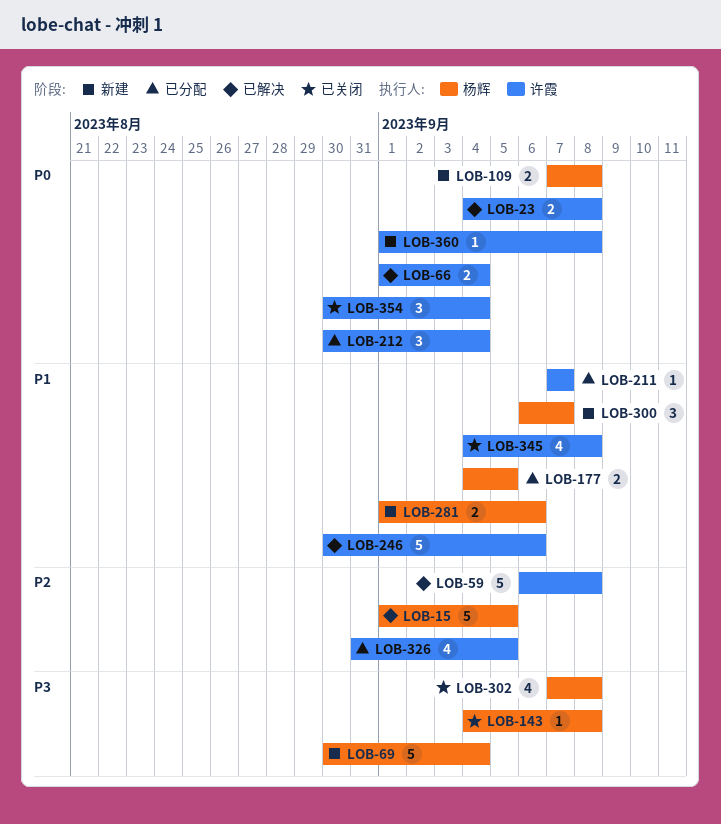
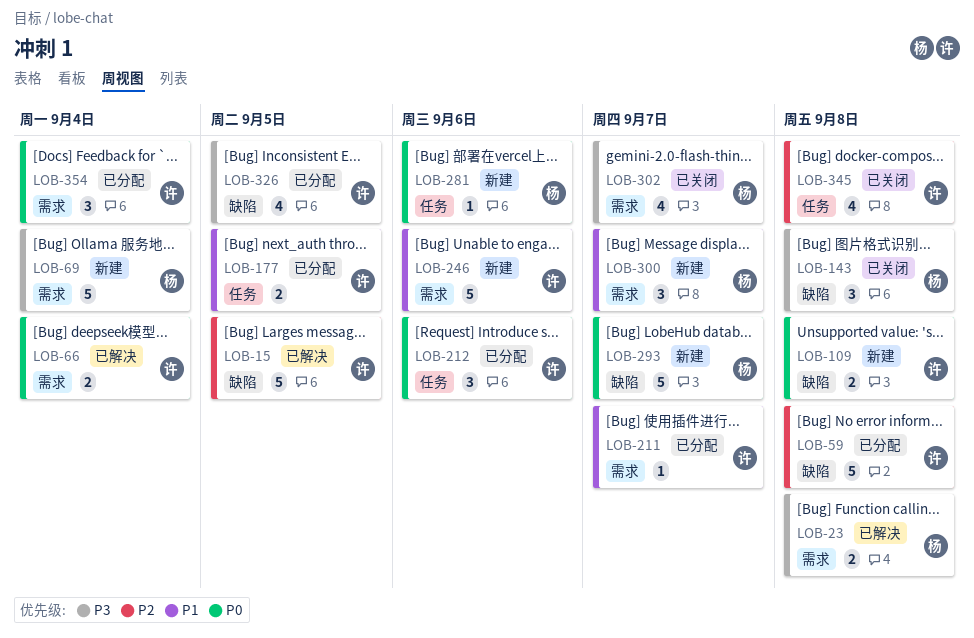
LOB-15, owner: 杨辉 -> 许霞
LOB-23, owner: 许霞 -> 杨辉
LOB-23, priority: P0 -> P3
LOB-59, status: 已解决 -> 已分配
LOB-109, owner: 杨辉 -> 许霞
LOB-143, estimate: 1 -> 3
LOB-177, owner: 杨辉 -> 许霞
LOB-212, due: Sep 4 -> Sep 6
LOB-246, status: 已解决 -> 新建
LOB-281, priority: P1 -> P0
LOB-281, estimate: 2 -> 1
LOB-293: none -> present
LOB-302, due: Sep 8 -> Sep 7
LOB-326, priority: P2 -> P3
LOB-345, priority: P1 -> P2
LOB-354, status: 已关闭 -> 已分配
LOB-360: present -> none

